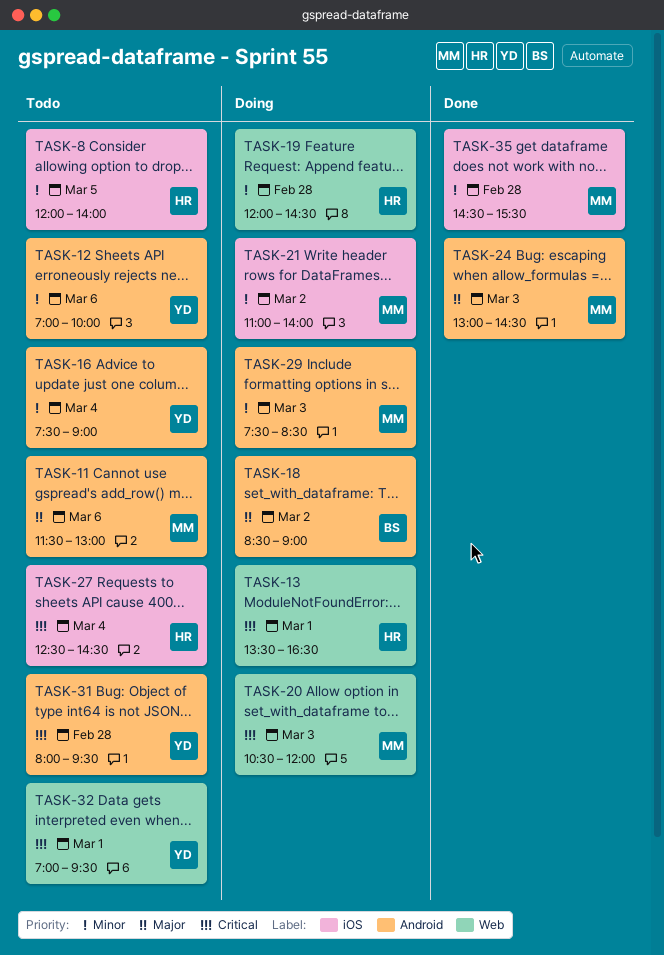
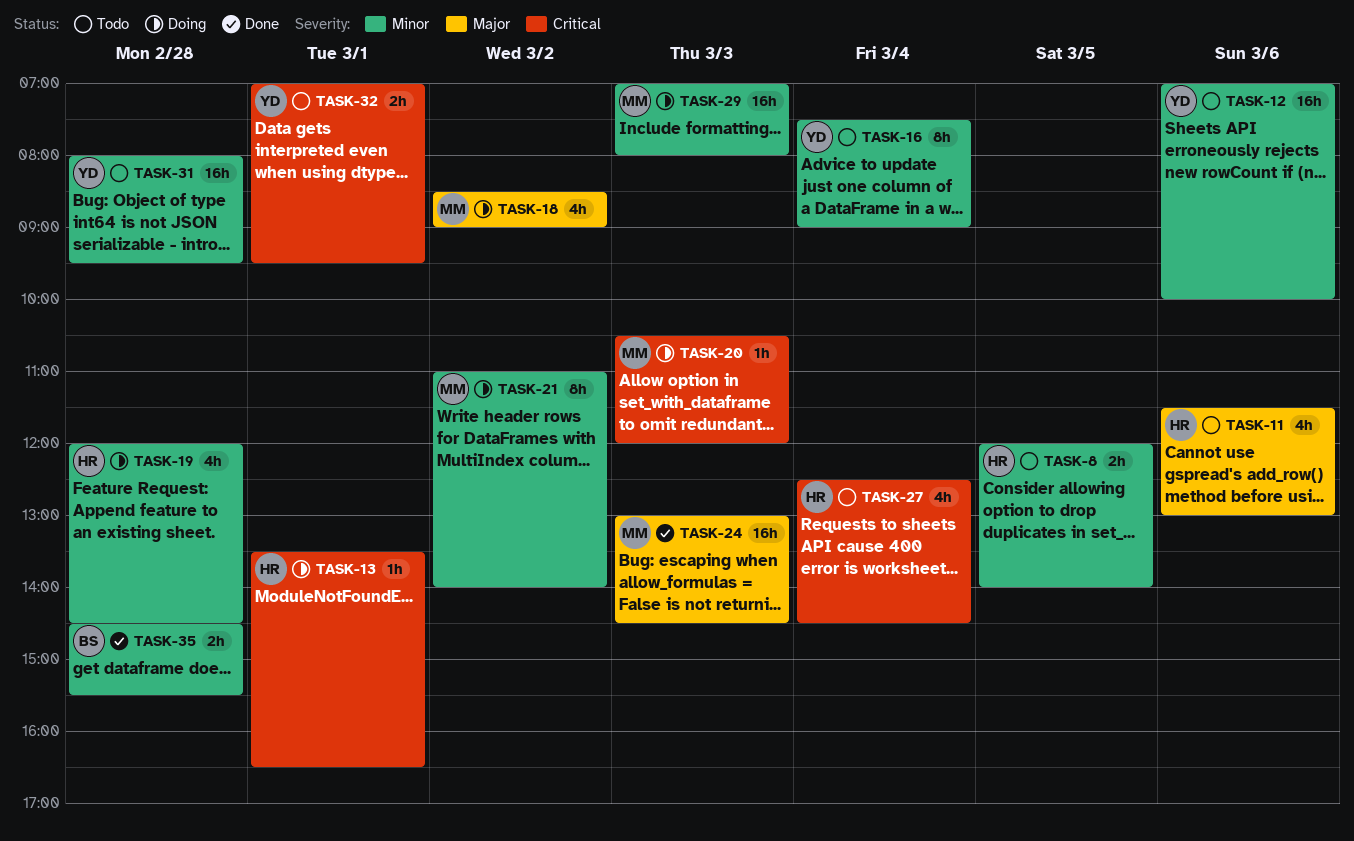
TASK-11, owner: MM -> HR
TASK-18, owner: BS -> MM
TASK-29, begins: 07:30 -> 07:00
TASK-29, ends: 08:30 -> 08:00
TASK-31, priority: Critical -> Minor
TASK-35, owner: MM -> BS

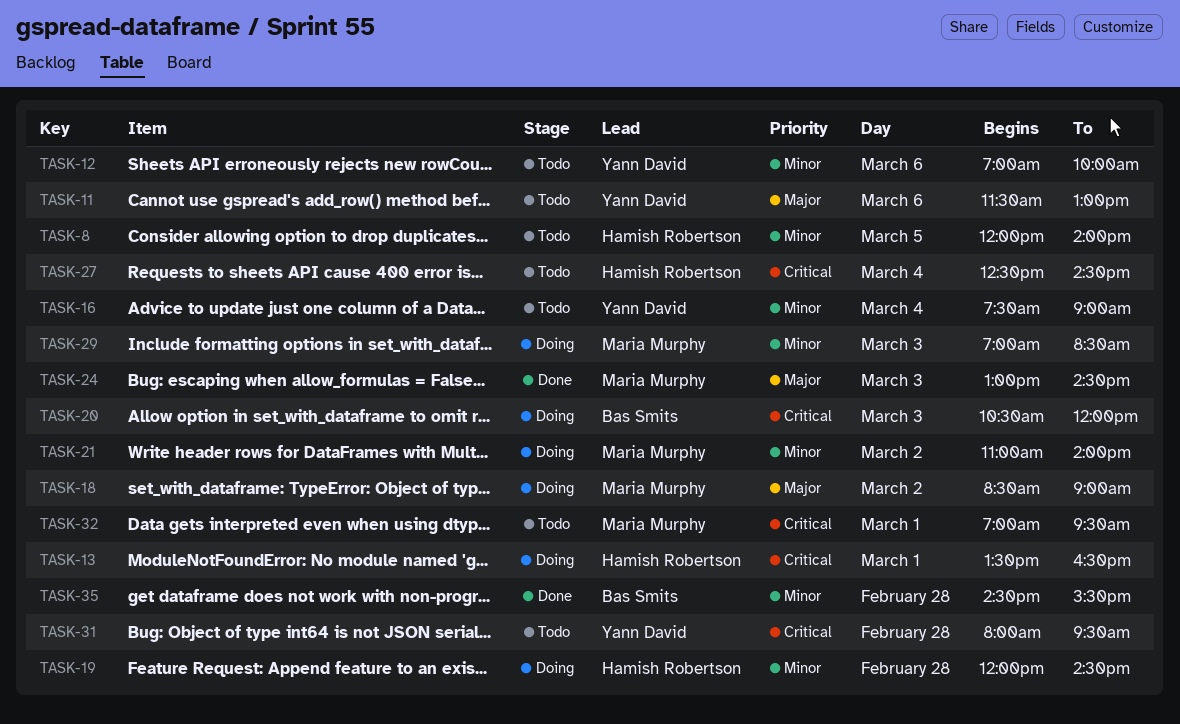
TASK-11, owner: Hamish Robertson -> Yann David
TASK-20, owner: Maria Murphy -> Bas Smits
TASK-29, ends: 08:00 -> 08:30
TASK-31, priority: Minor -> Critical
TASK-32, owner: Yann David -> Maria Murphy

